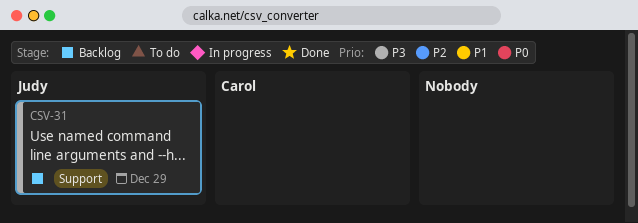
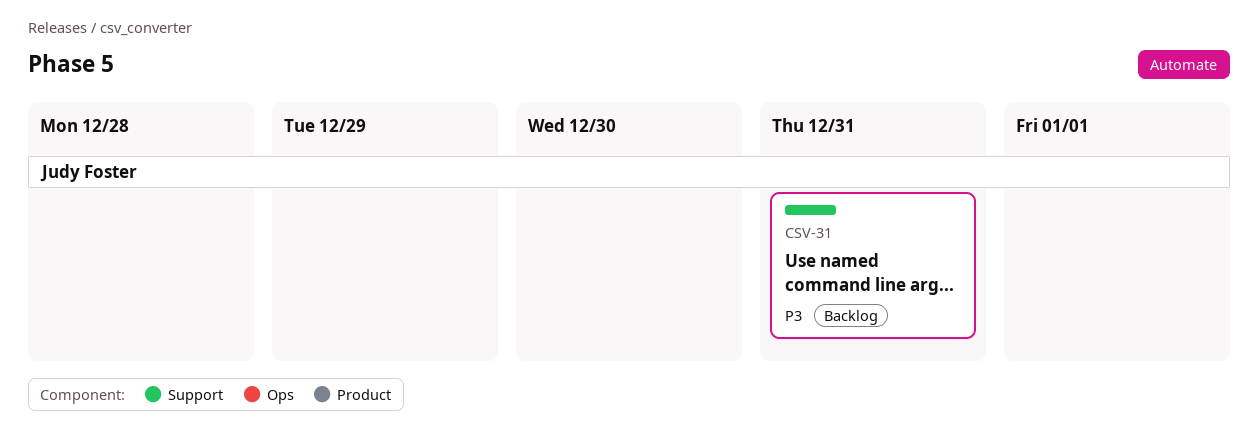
CSV-31, due: Dec 29 -> Dec 31

